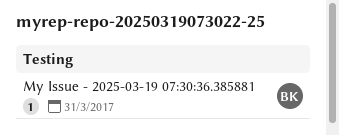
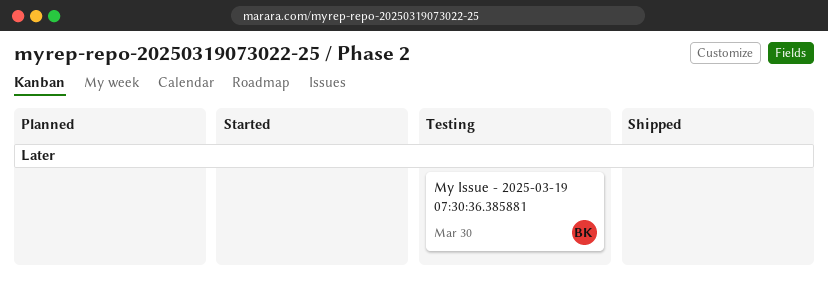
My Issue - 2025-03-19 07:30:36.385881, day: Mar 31 -> Mar 30

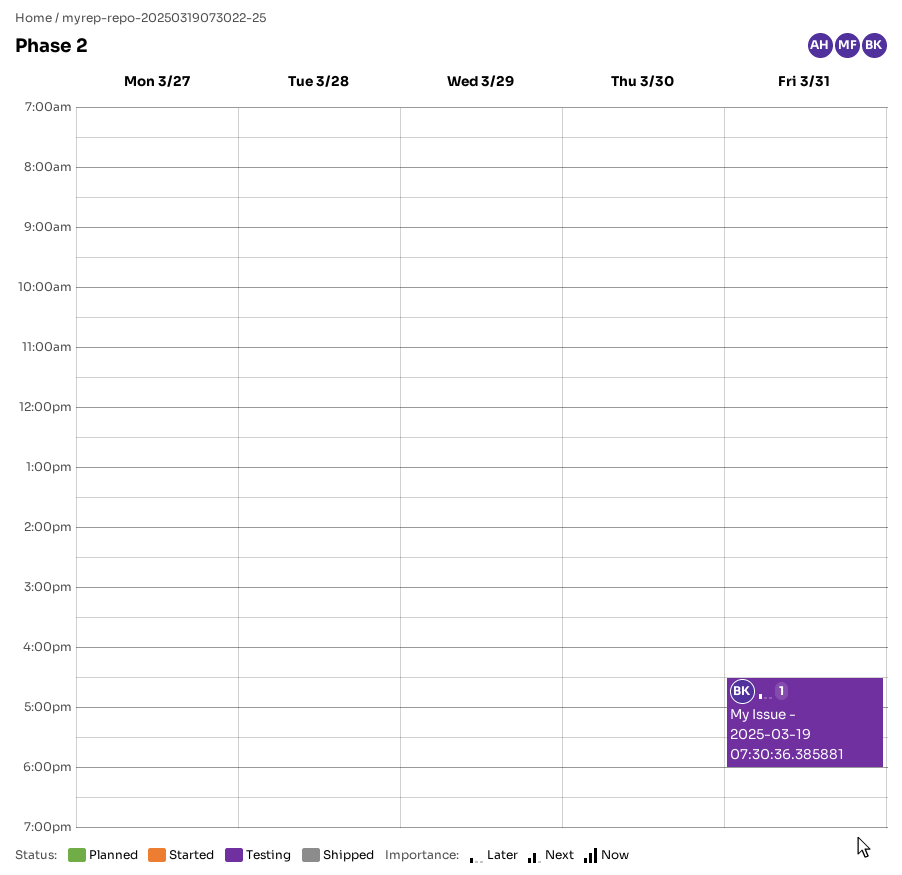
My Issue - 2025-03-19 07:30:36.385881, day: Mar 30 -> Mar 31

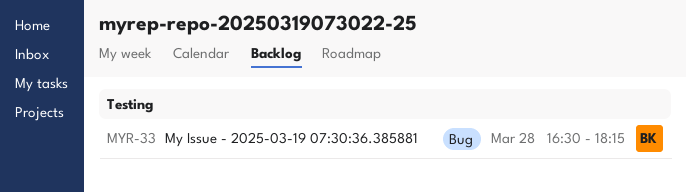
My Issue - 2025-03-19 07:30:36.385881, day: Mar 31 -> Mar 28
My Issue - 2025-03-19 07:30:36.385881, ends: 18:00 -> 18:15

